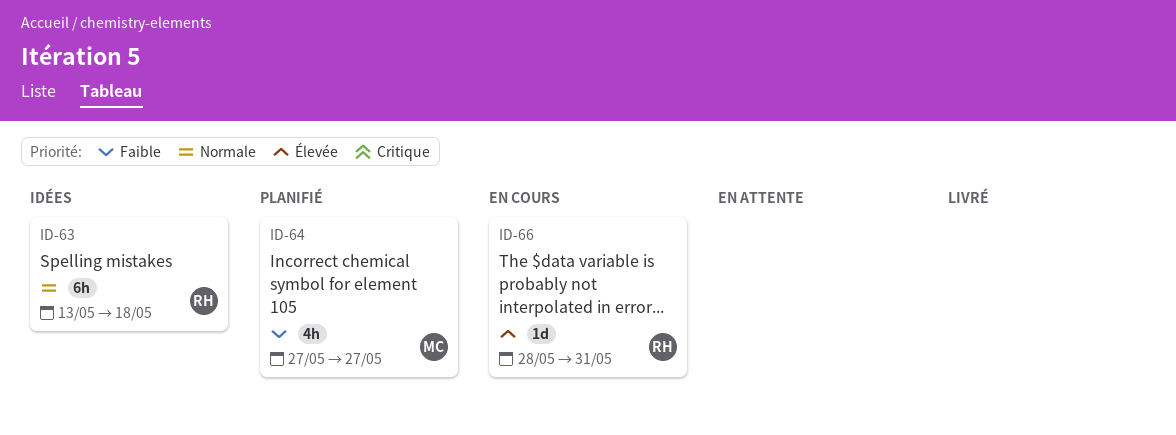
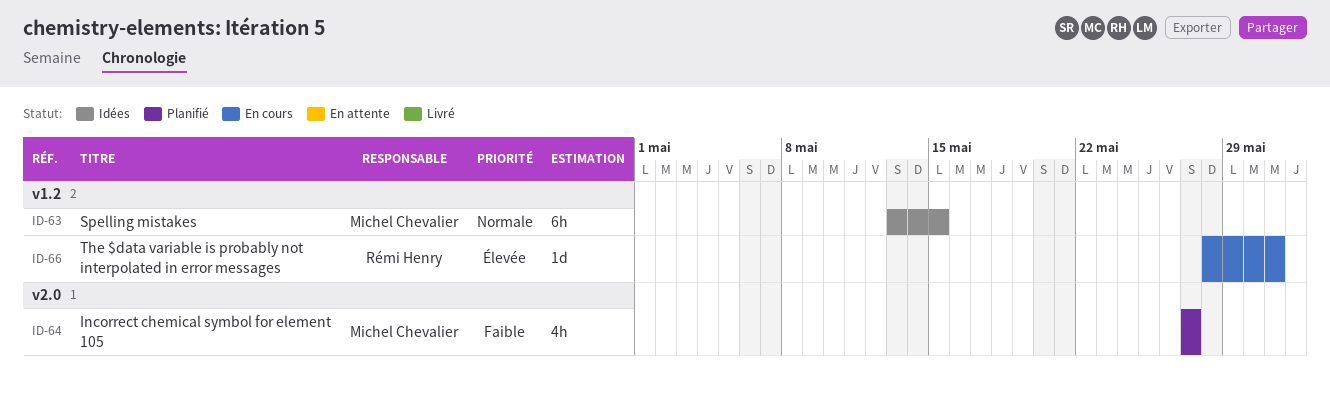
ID-63, owner: Rémi Henry -> Michel Chevalier
ID-63, due: May 18 -> May 15

